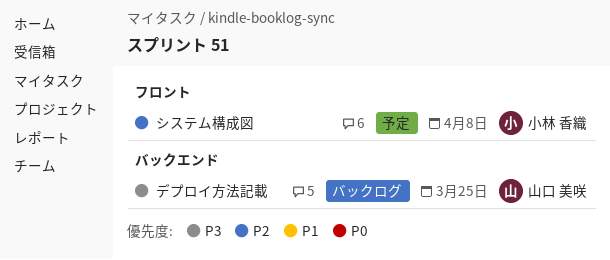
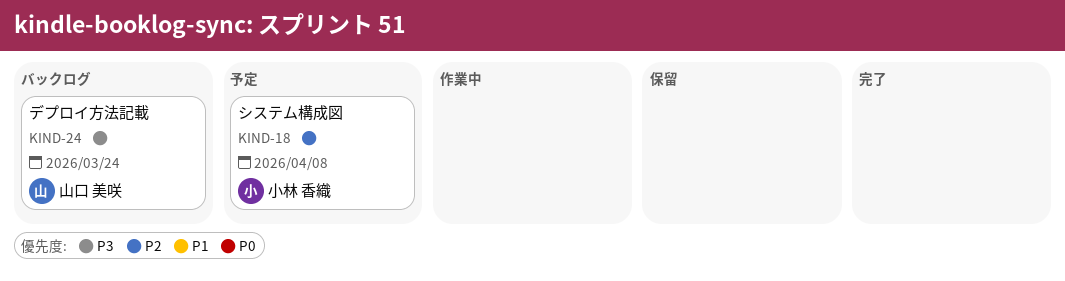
デプロイ方法記載, due: Mar 25 -> Mar 24

